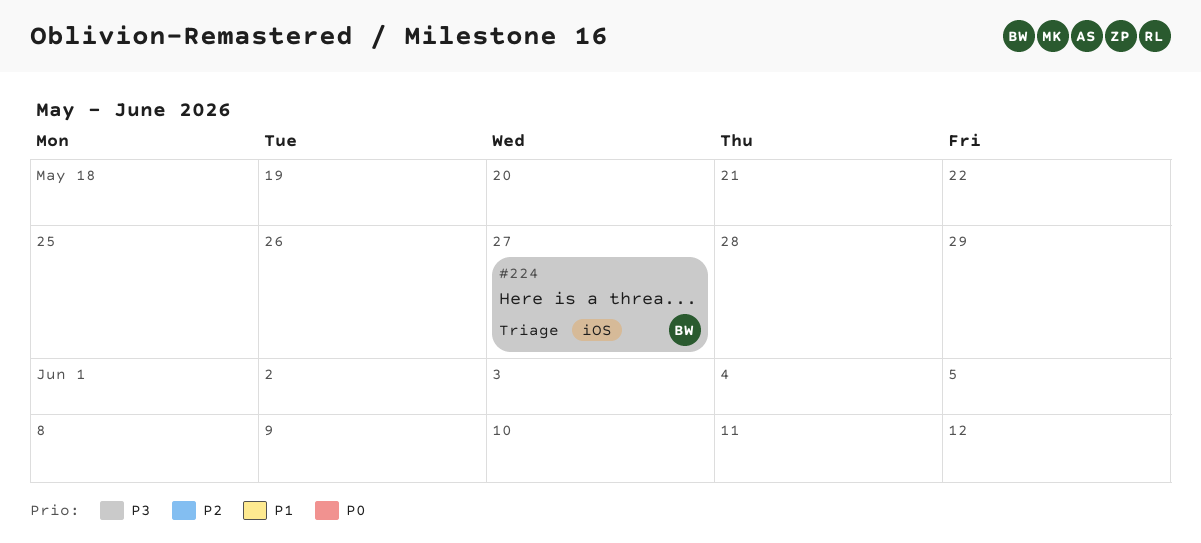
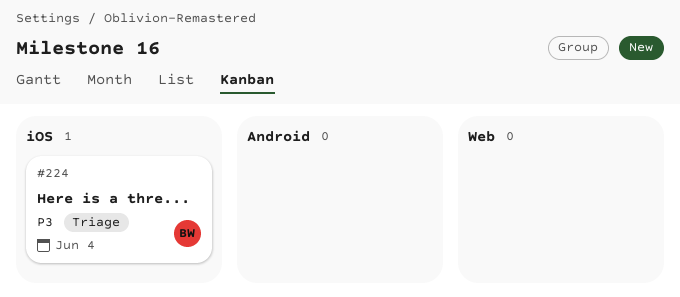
#224, due: May 27 -> Jun 4

